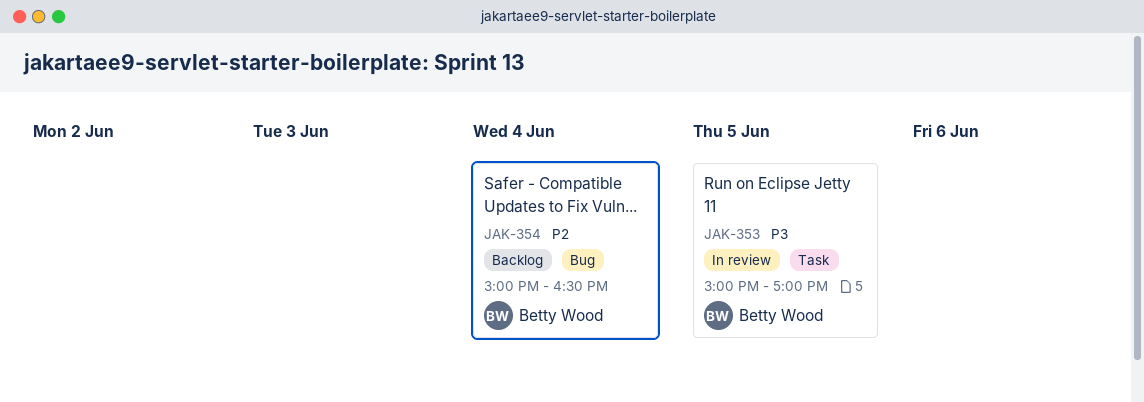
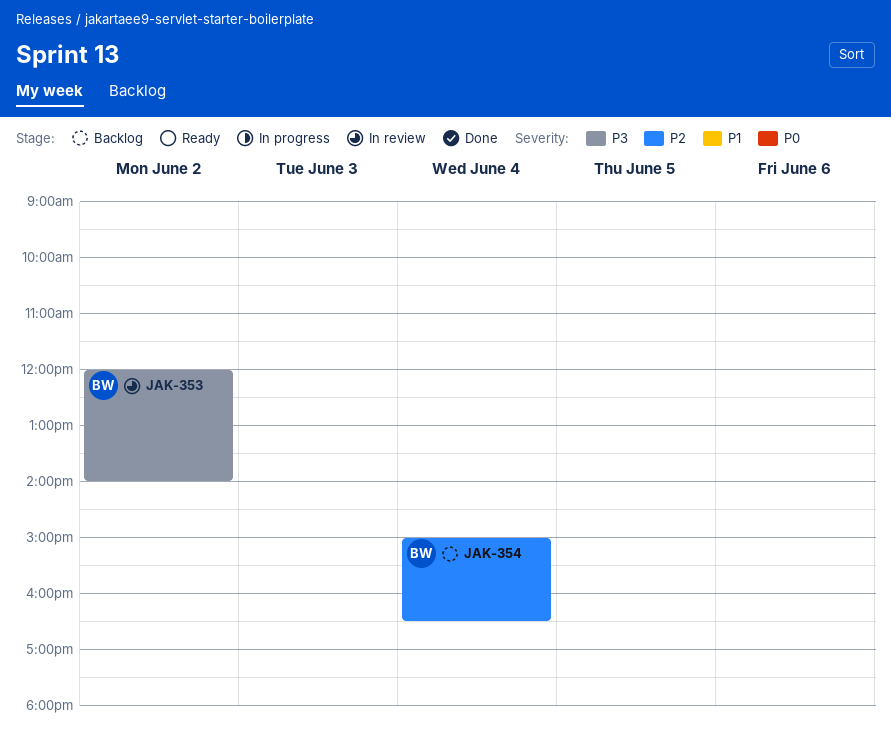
JAK-353, day: Jun 5 -> Jun 2
JAK-353, begins: 15:00 -> 12:00
JAK-353, ends: 17:00 -> 14:00

